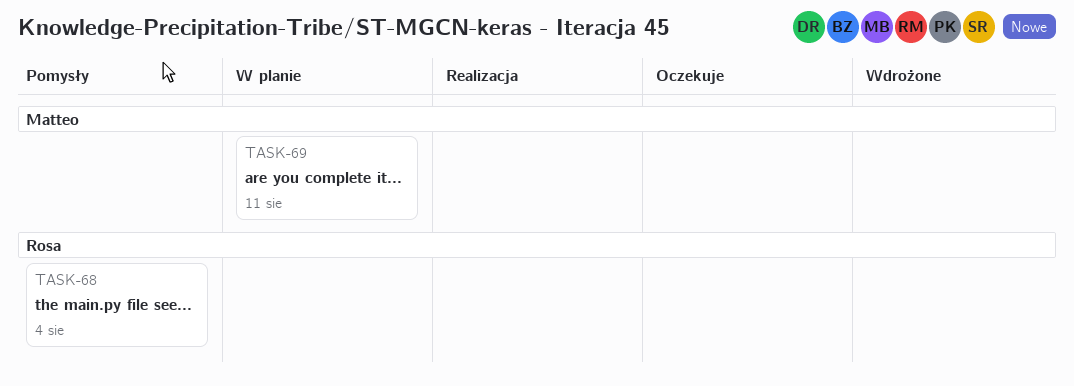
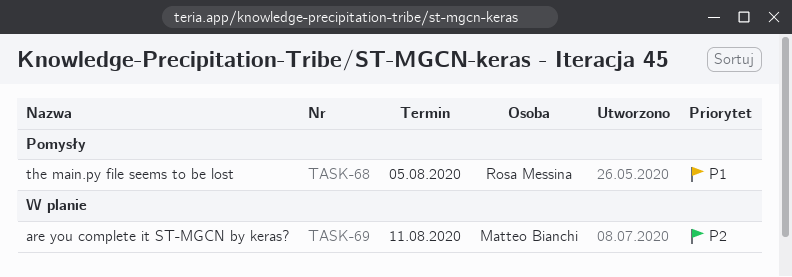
TASK-68, due: Aug 4 -> Aug 5

